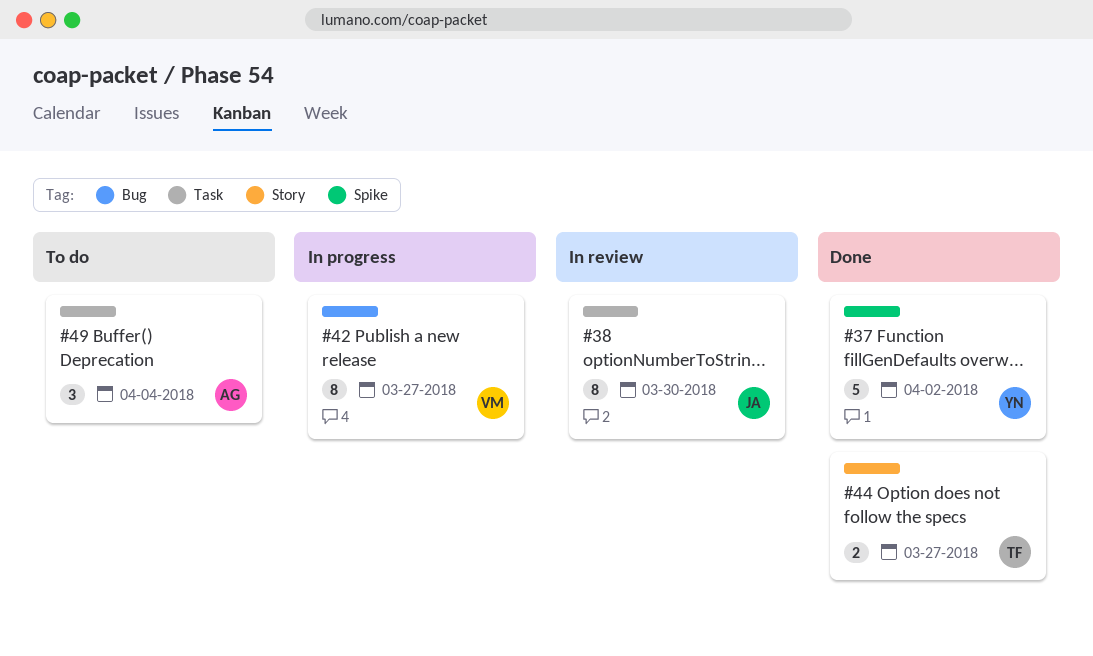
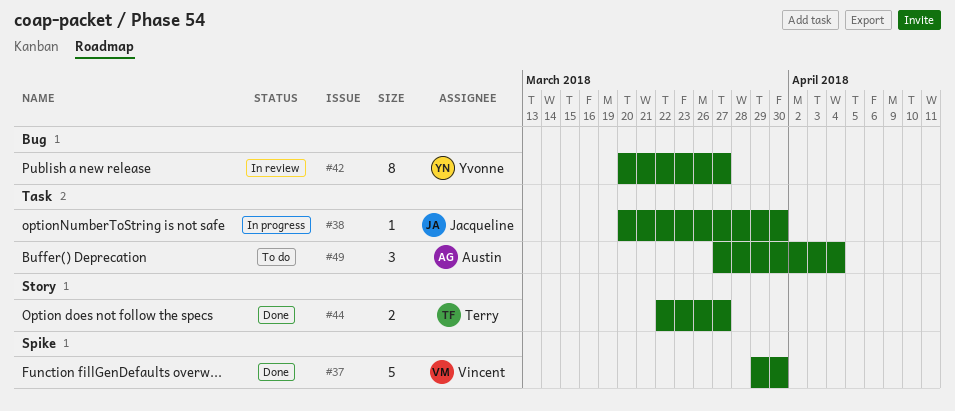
#37, owner: Yvonne -> Vincent
#37, due: Apr 2 -> Mar 30
#38, status: In review -> In progress
#38, estimate: 8 -> 1
#42, status: In progress -> In review
#42, owner: Vincent -> Yvonne

